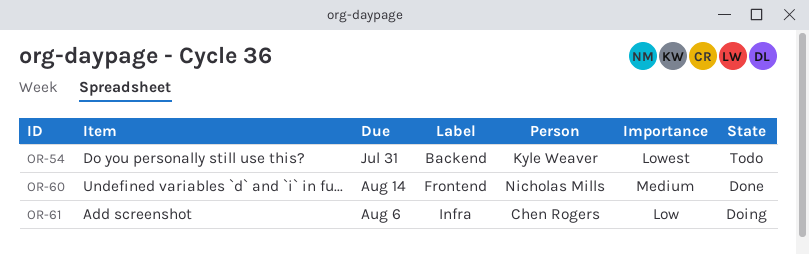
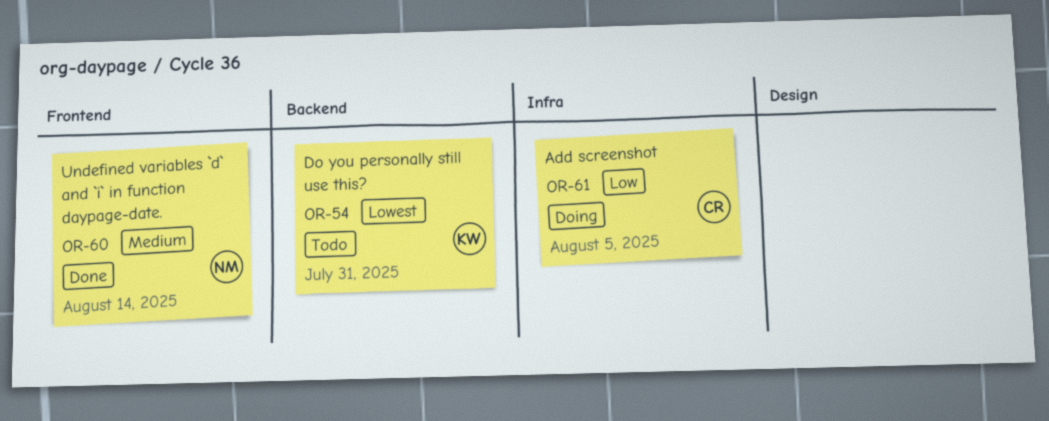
OR-61, due: Aug 6 -> Aug 5

